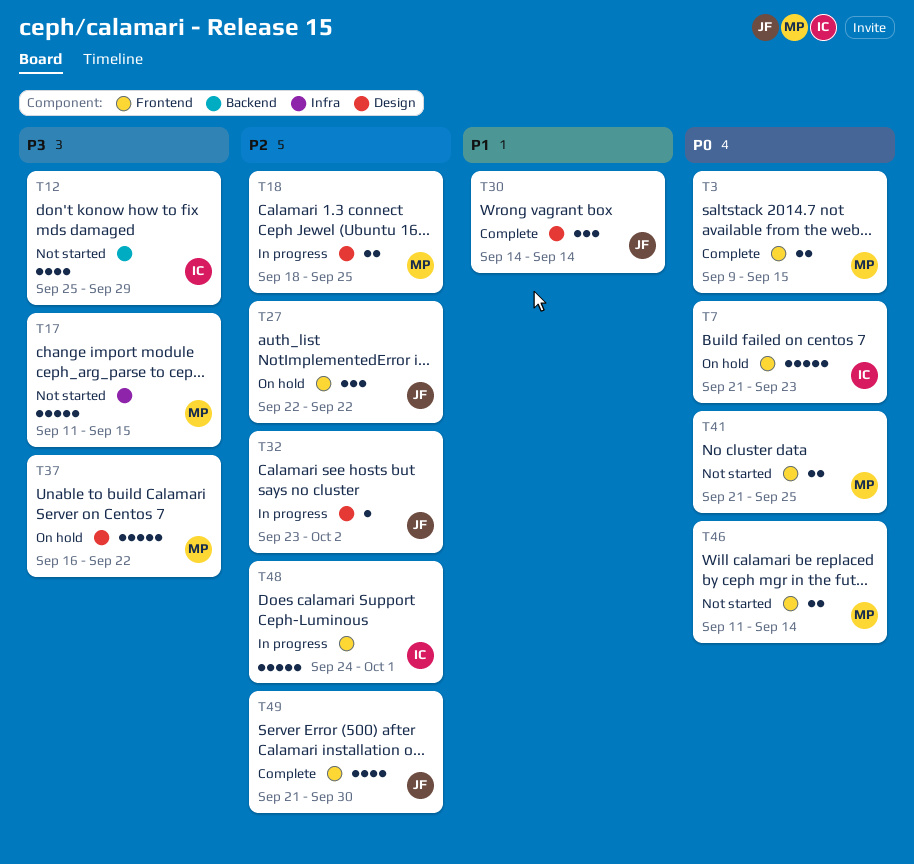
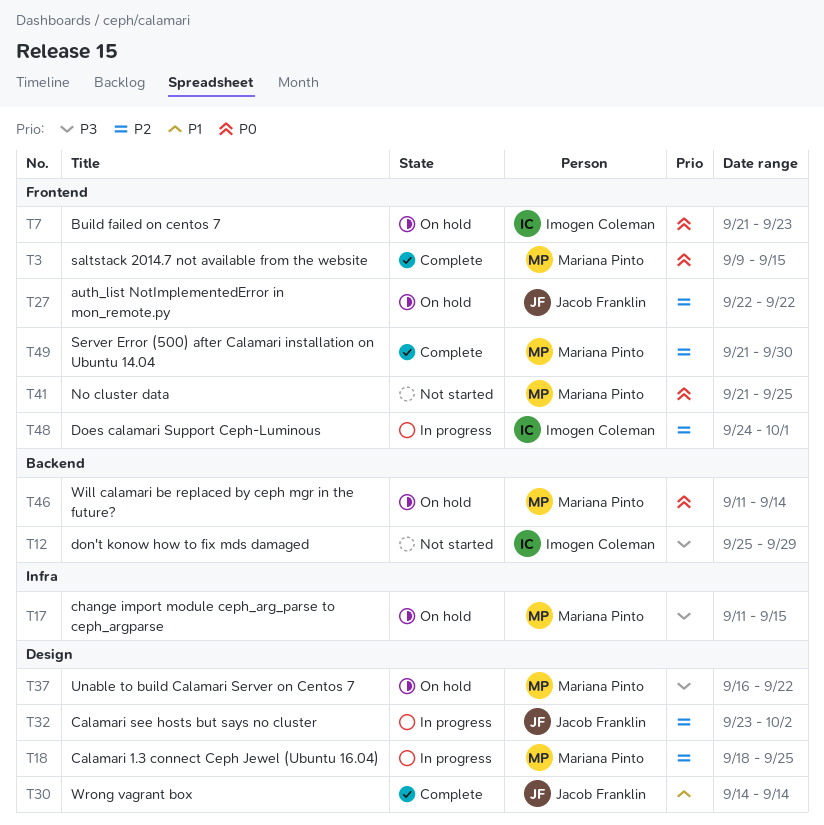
T17, status: Not started -> On hold
T46, status: Not started -> On hold
T46, label: Frontend -> Backend
T49, owner: Jacob Franklin -> Mariana Pinto

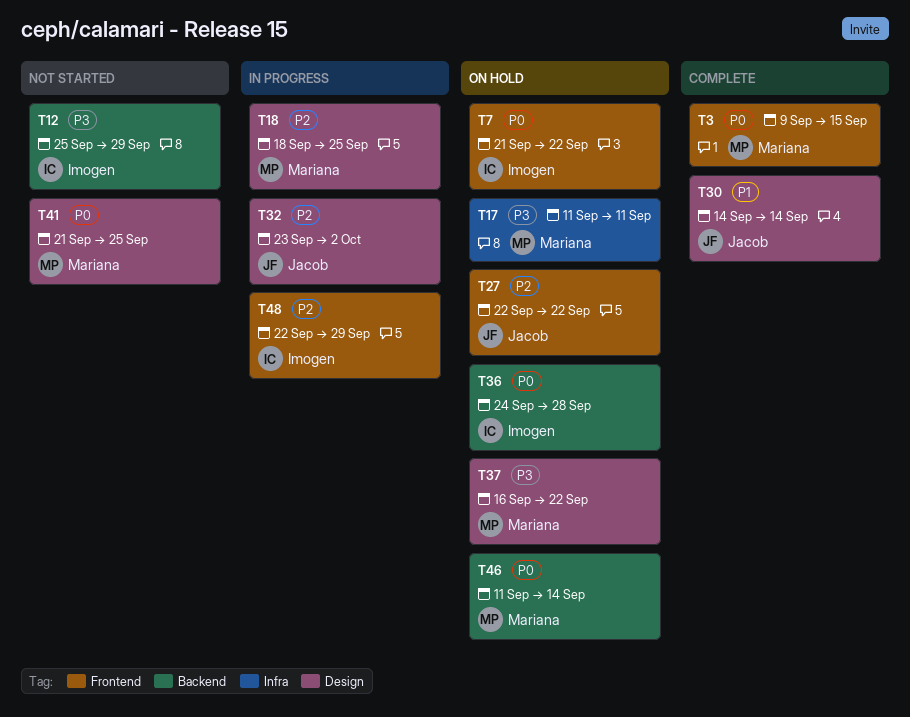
T7, due: Sep 23 -> Sep 22
T17, due: Sep 15 -> Sep 11
T36: none -> present
T41, label: Frontend -> Design
T48, start: Sep 24 -> Sep 22
T48, due: Oct 1 -> Sep 29
T49: present -> none

